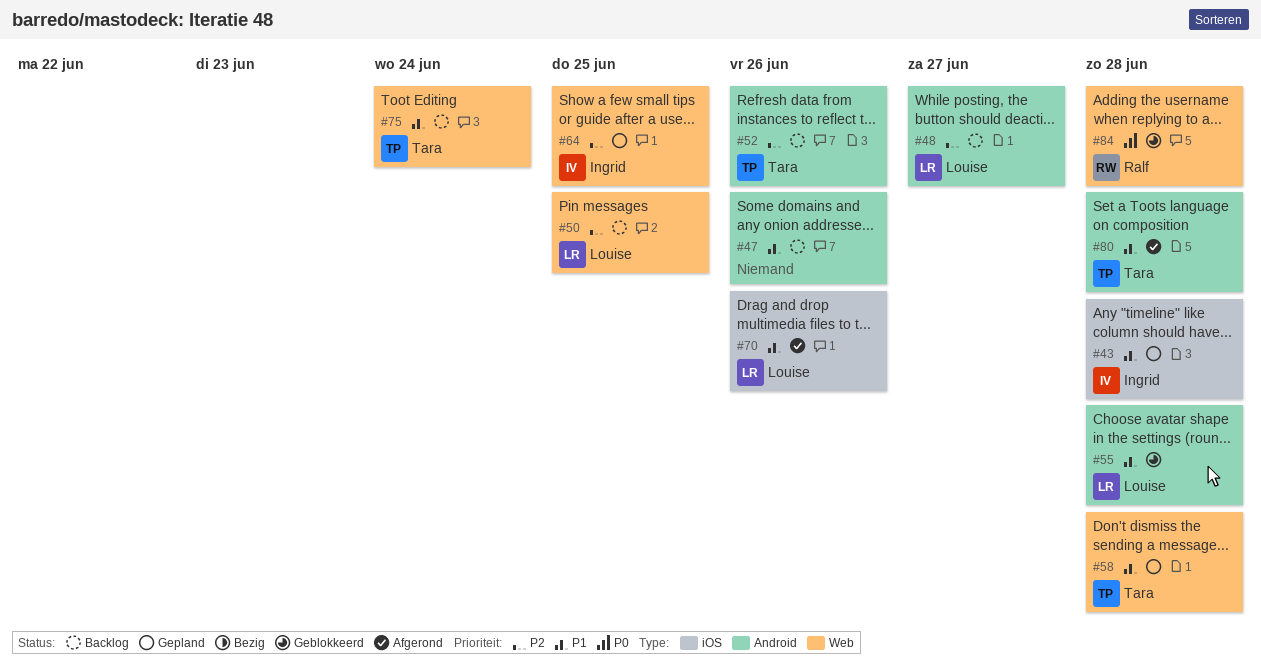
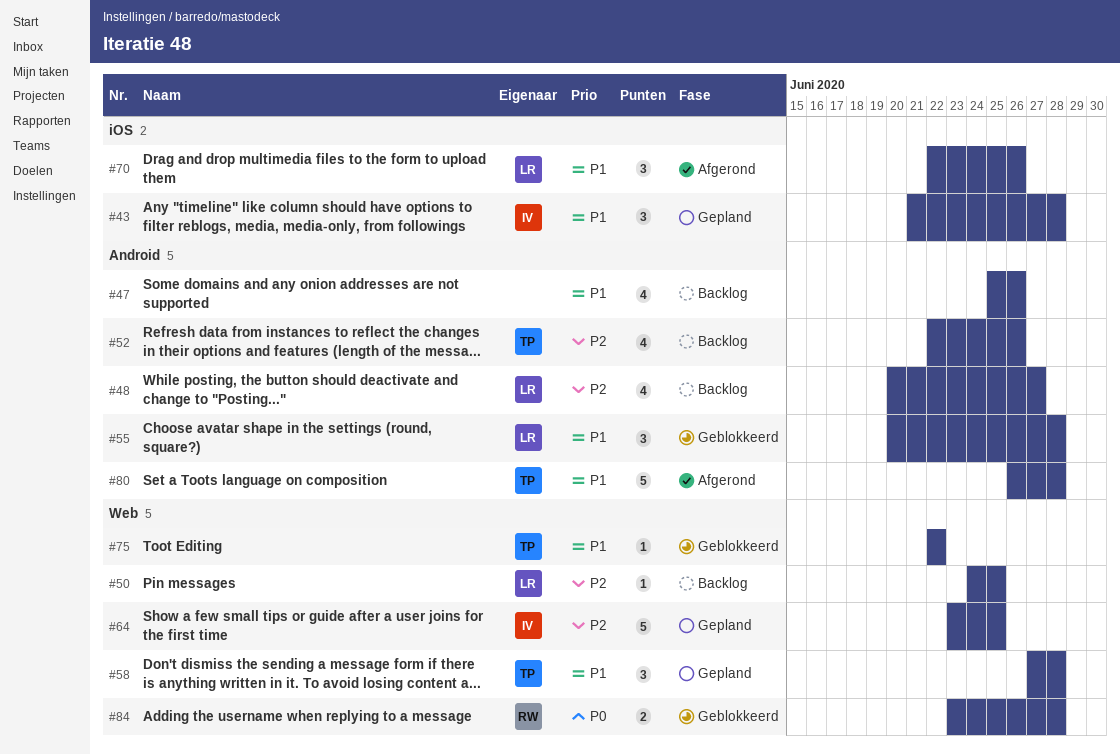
#75, status: Backlog -> Geblokkeerd
#75, due: Jun 24 -> Jun 22

